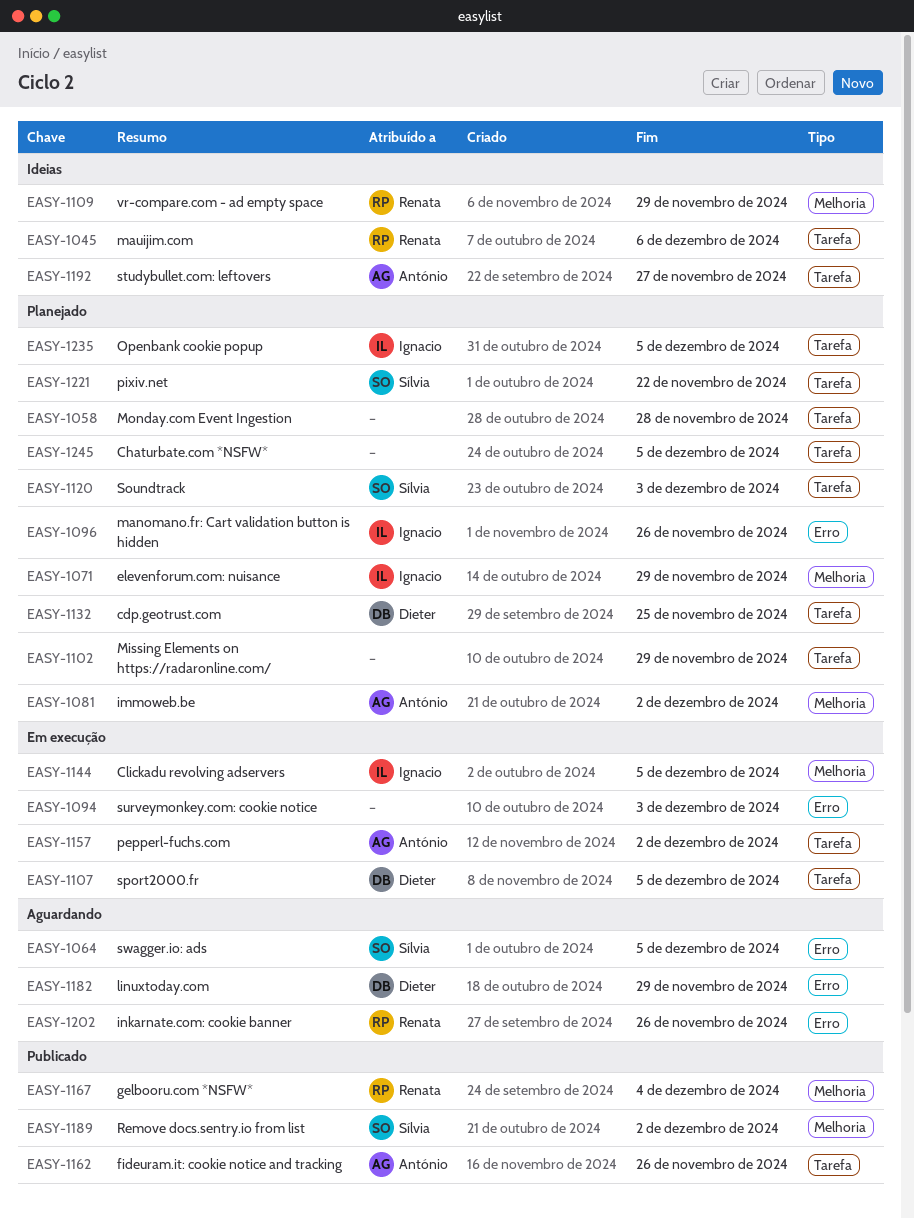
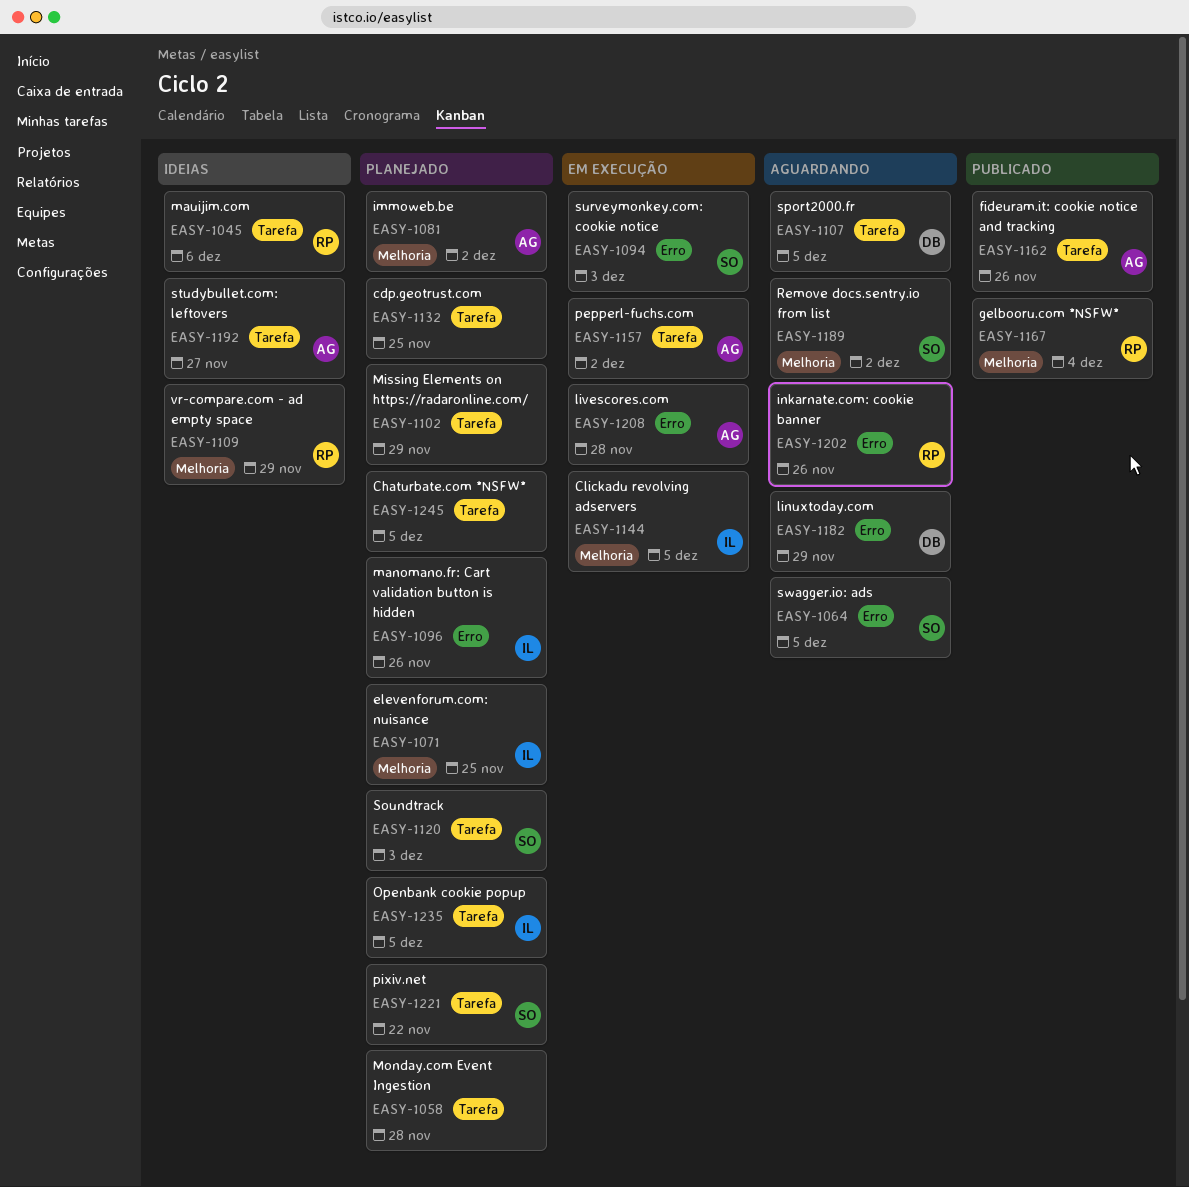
EASY-1071, due: Nov 29 -> Nov 25
EASY-1094, owner: none -> Sílvia
EASY-1107, status: Em execução -> Aguardando
EASY-1132, owner: Dieter -> none
EASY-1189, status: Publicado -> Aguardando
EASY-1208: none -> present

